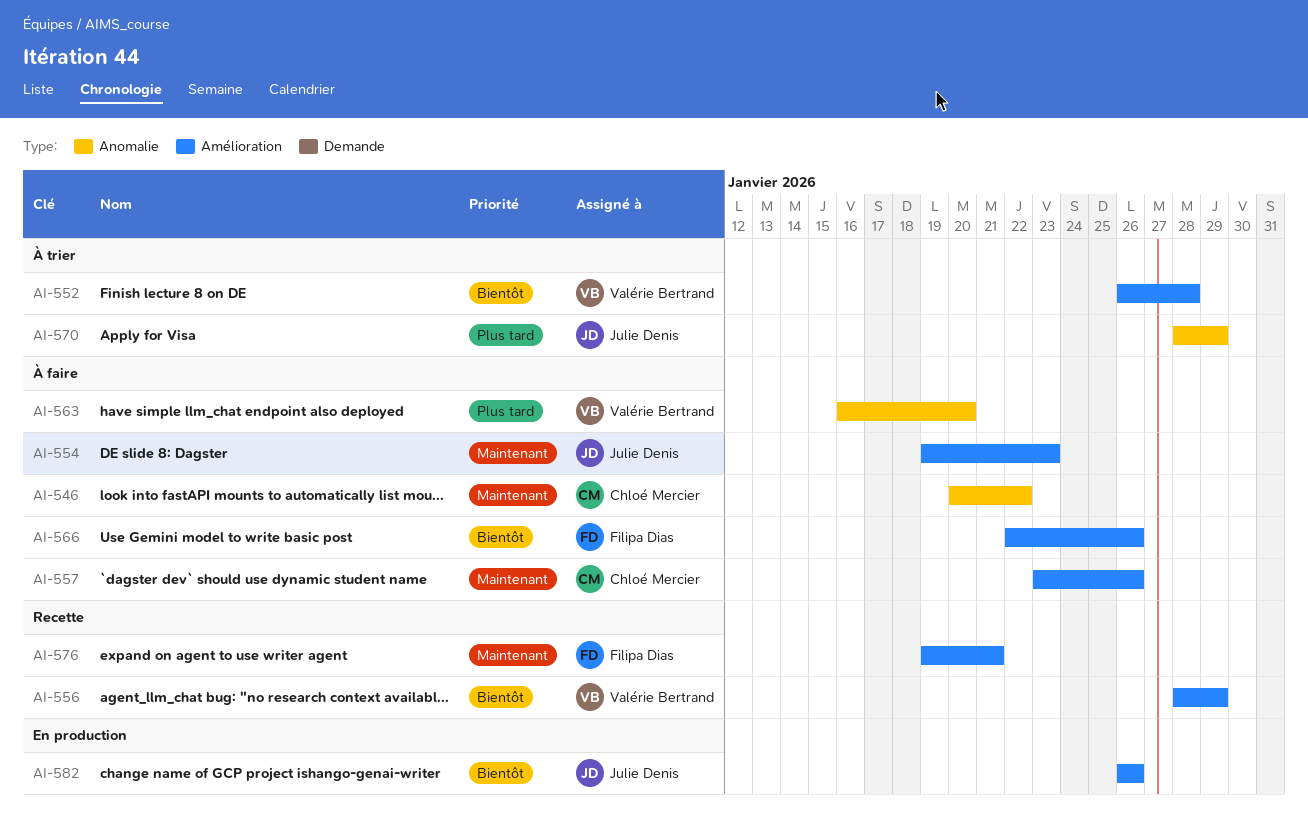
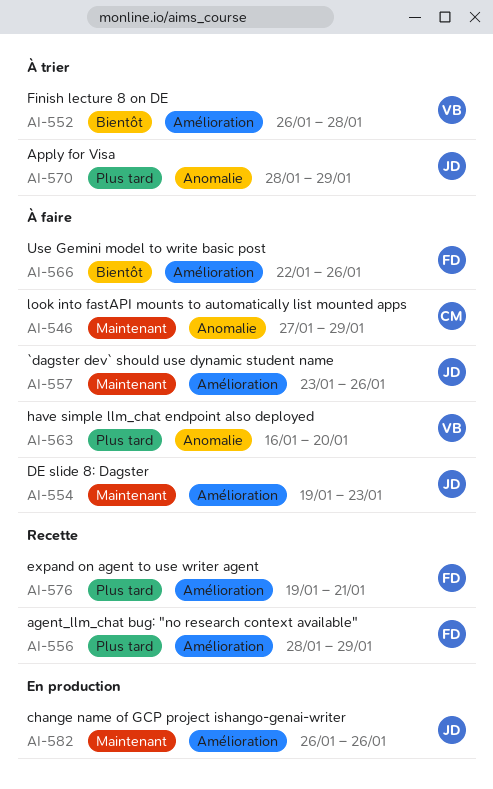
AI-546, start: Jan 20 -> Jan 27
AI-546, due: Jan 22 -> Jan 29
AI-556, owner: Valérie Bertrand -> Filipa Dias
AI-556, priority: Bientôt -> Plus tard
AI-557, owner: Chloé Mercier -> Julie Denis
AI-576, priority: Maintenant -> Plus tard
AI-582, priority: Bientôt -> Maintenant

